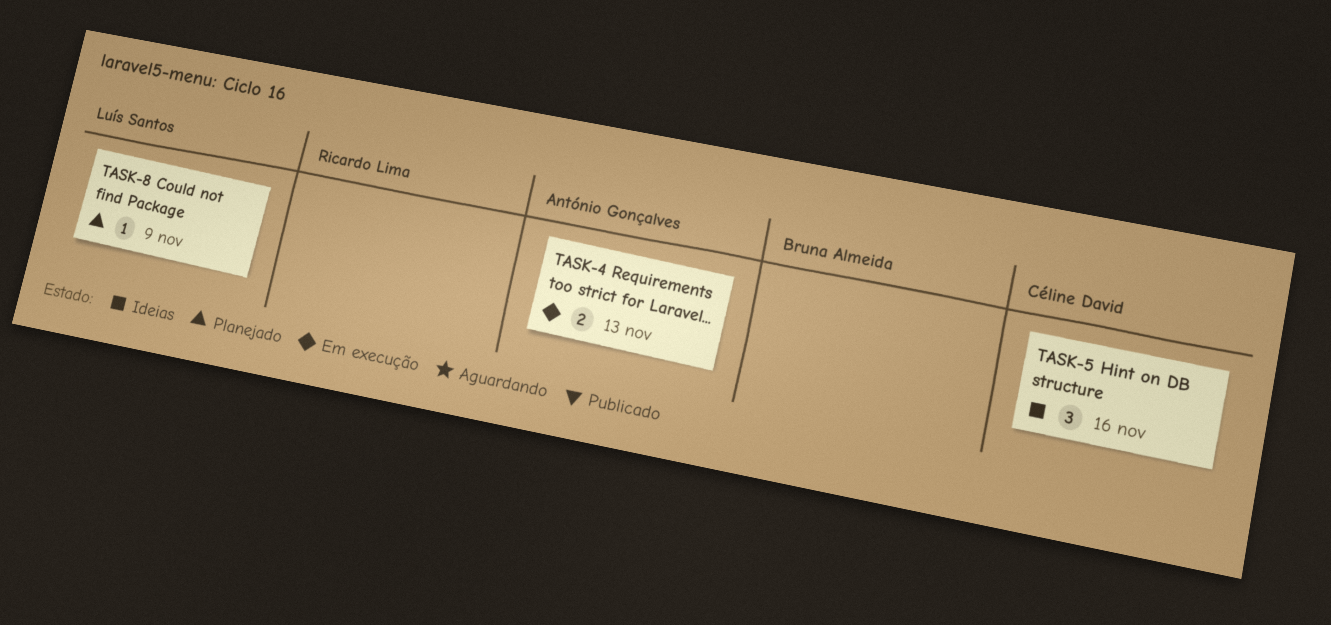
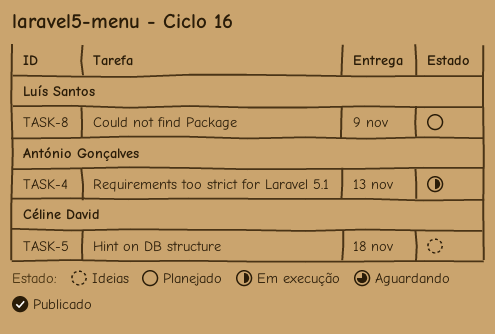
TASK-5, due: Nov 16 -> Nov 18

